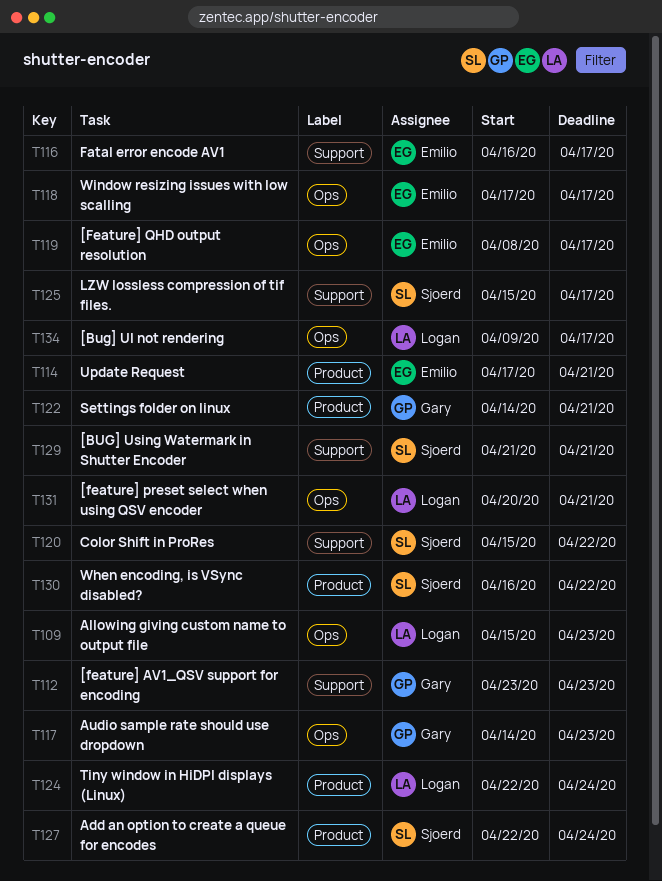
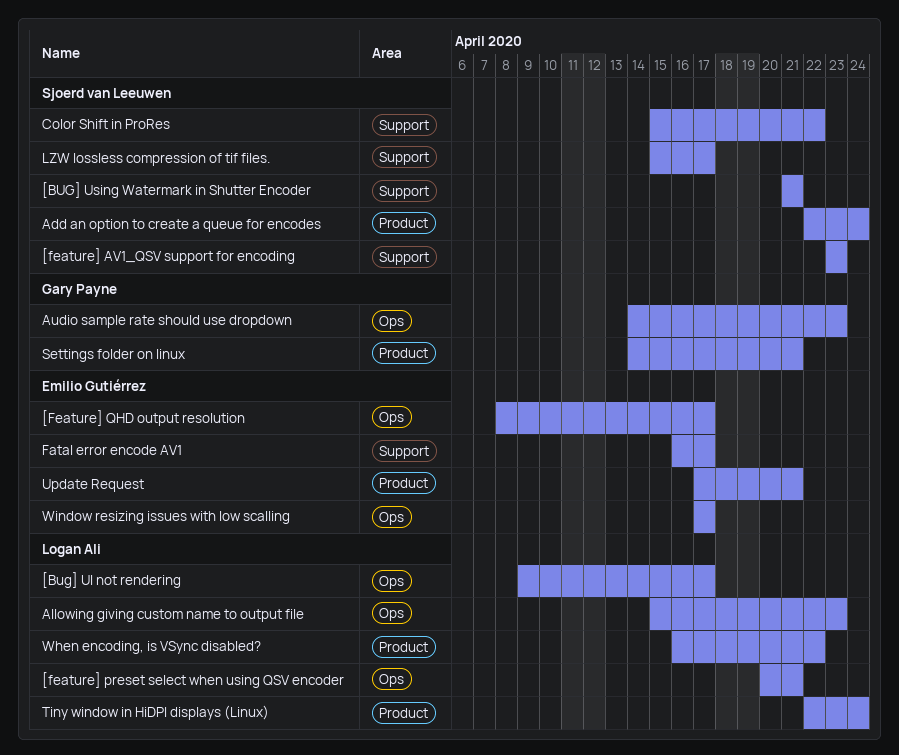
[feature] AV1_QSV support for encoding, owner: Gary Payne -> Sjoerd van Leeuwen
When encoding, is VSync disabled?, owner: Sjoerd van Leeuwen -> Logan Ali

